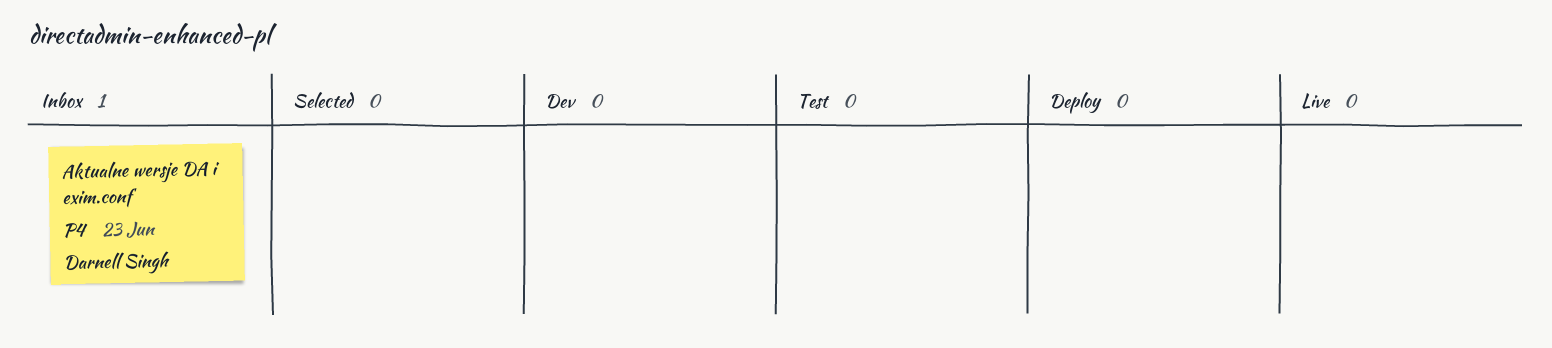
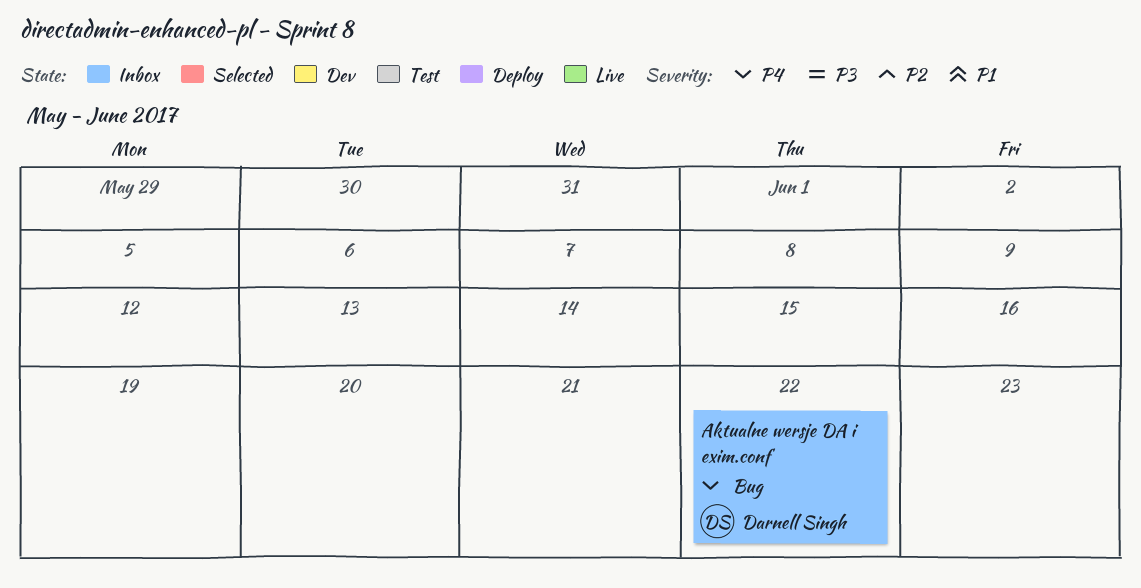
Aktualne wersje DA i exim.conf, due: Jun 23 -> Jun 22

